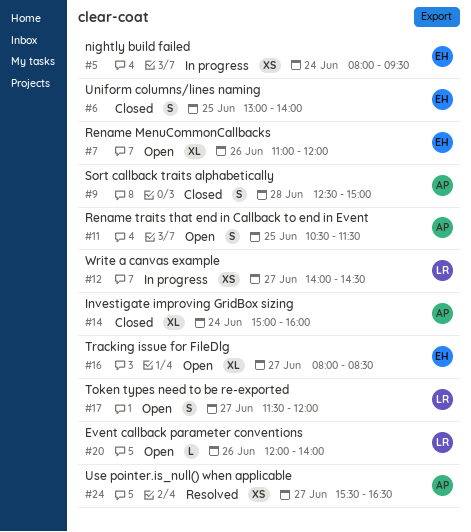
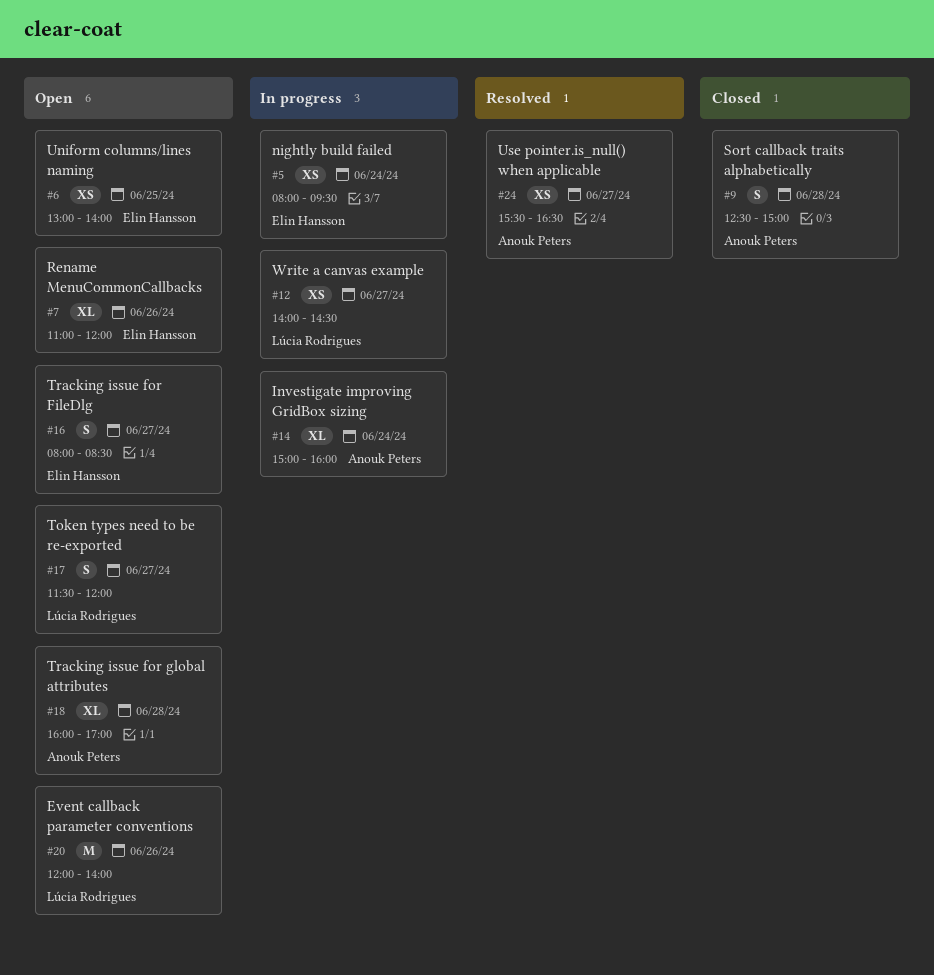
#6, status: Closed -> Open
#6, estimate: S -> XS
#11: present -> none
#14, status: Closed -> In progress
#16, estimate: XL -> S
#18: none -> present
#20, estimate: L -> M

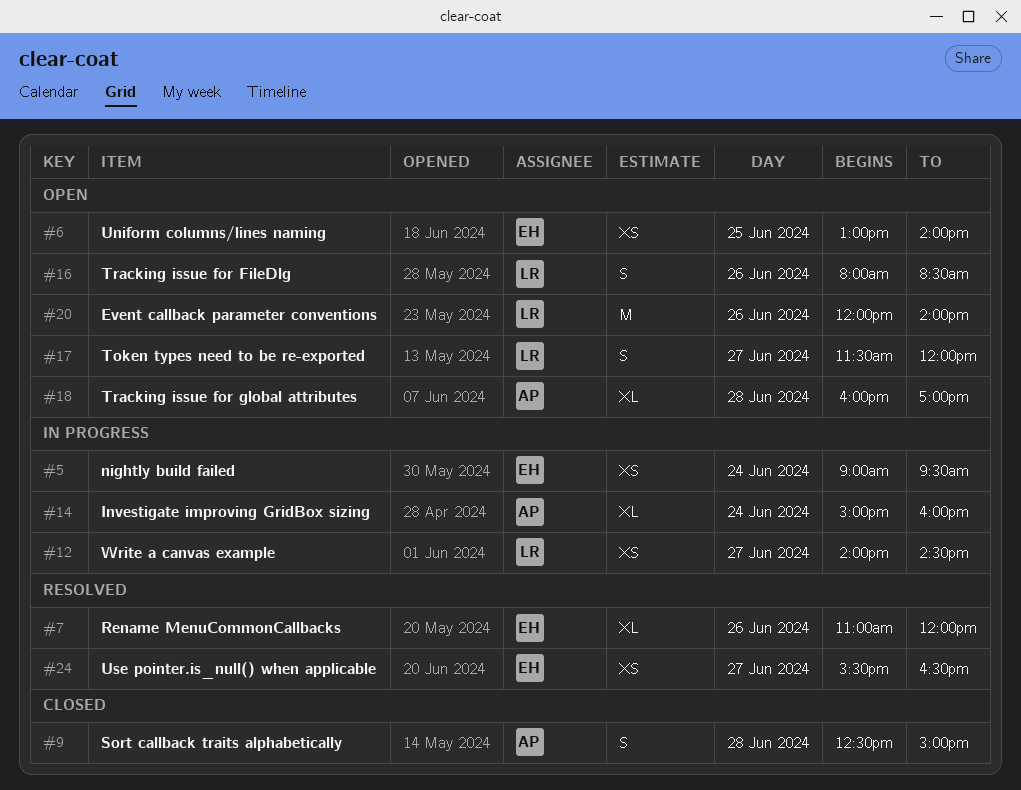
#5, begins: 08:00 -> 09:00
#7, status: Open -> Resolved
#16, owner: Elin Hansson -> Lúcia Rodrigues
#16, day: Jun 27 -> Jun 26
#24, owner: Anouk Peters -> Elin Hansson

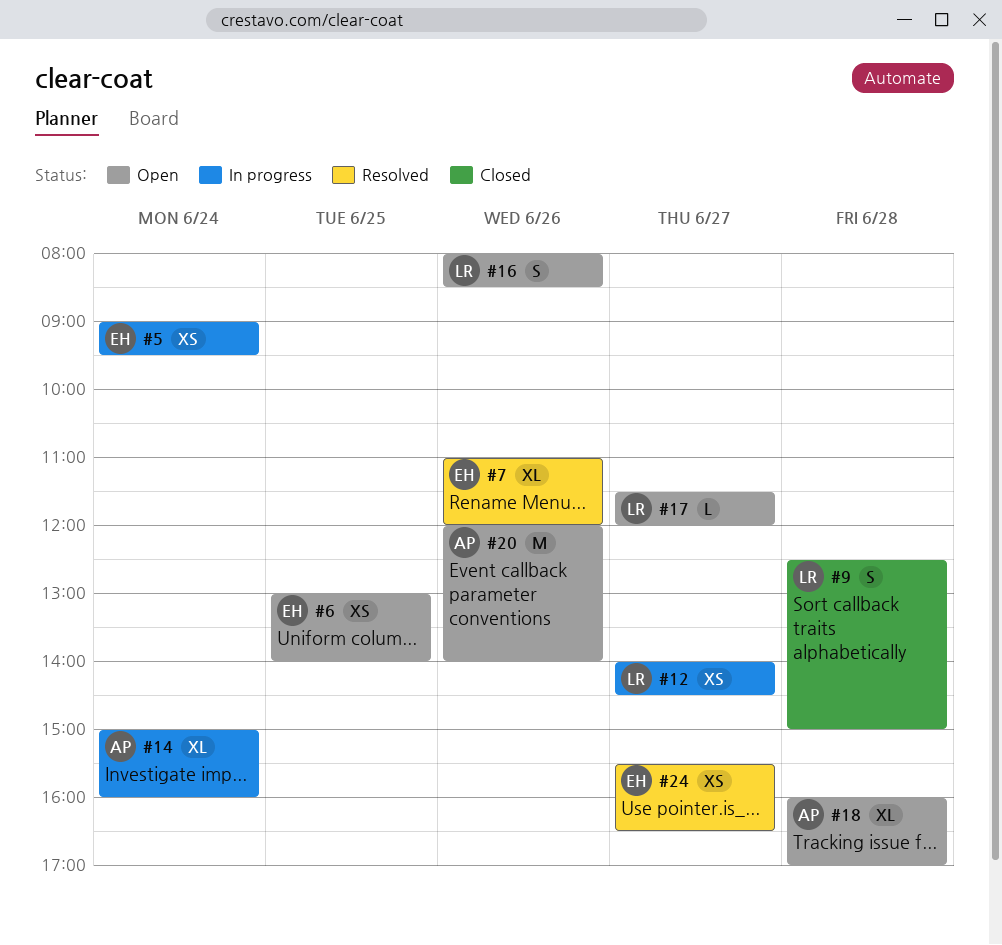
#9, owner: AP -> LR
#17, estimate: S -> L
#20, owner: LR -> AP

